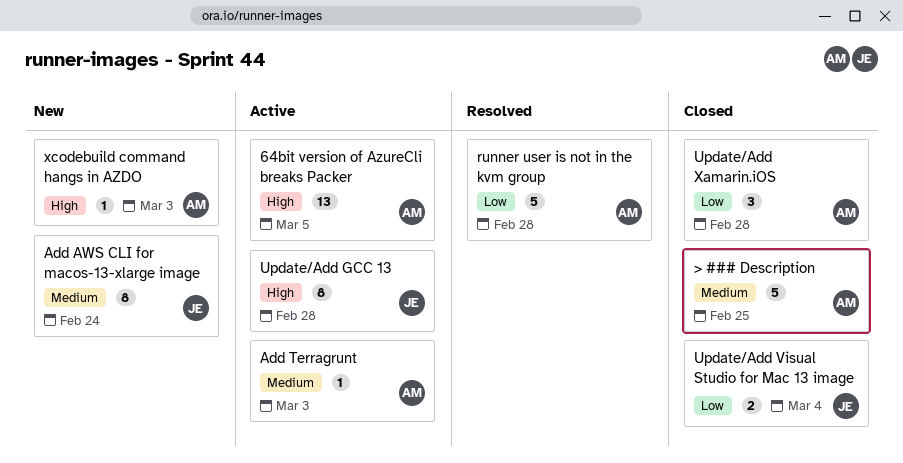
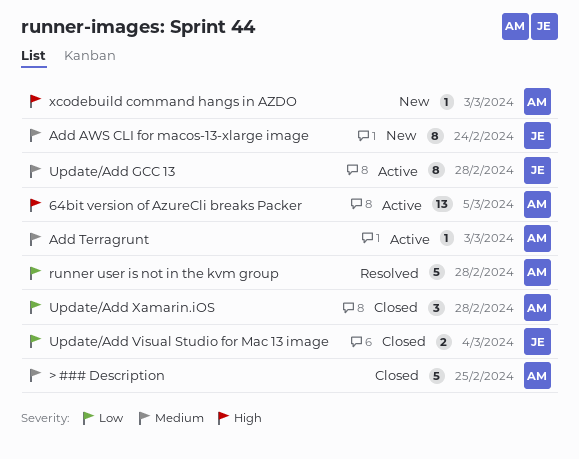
Update/Add GCC 13, priority: High -> Medium

